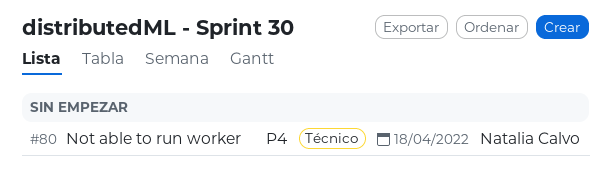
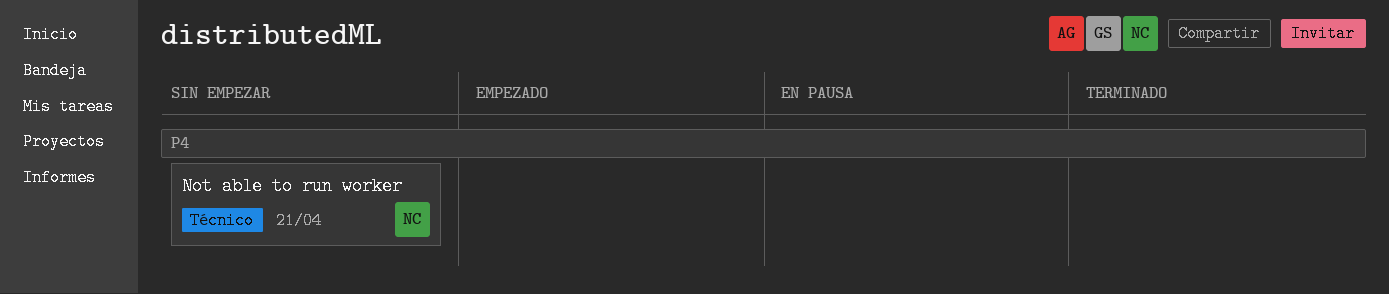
Not able to run worker, due: Apr 18 -> Apr 21

